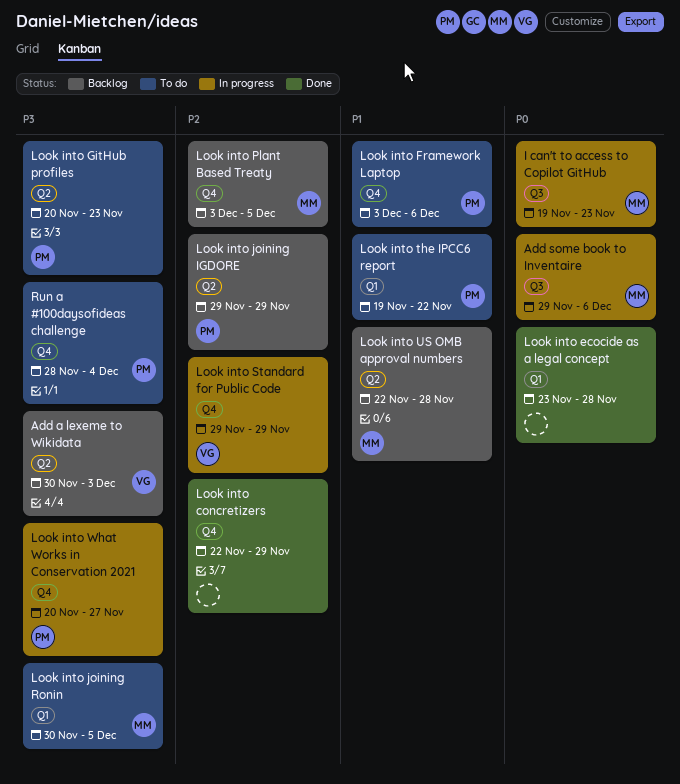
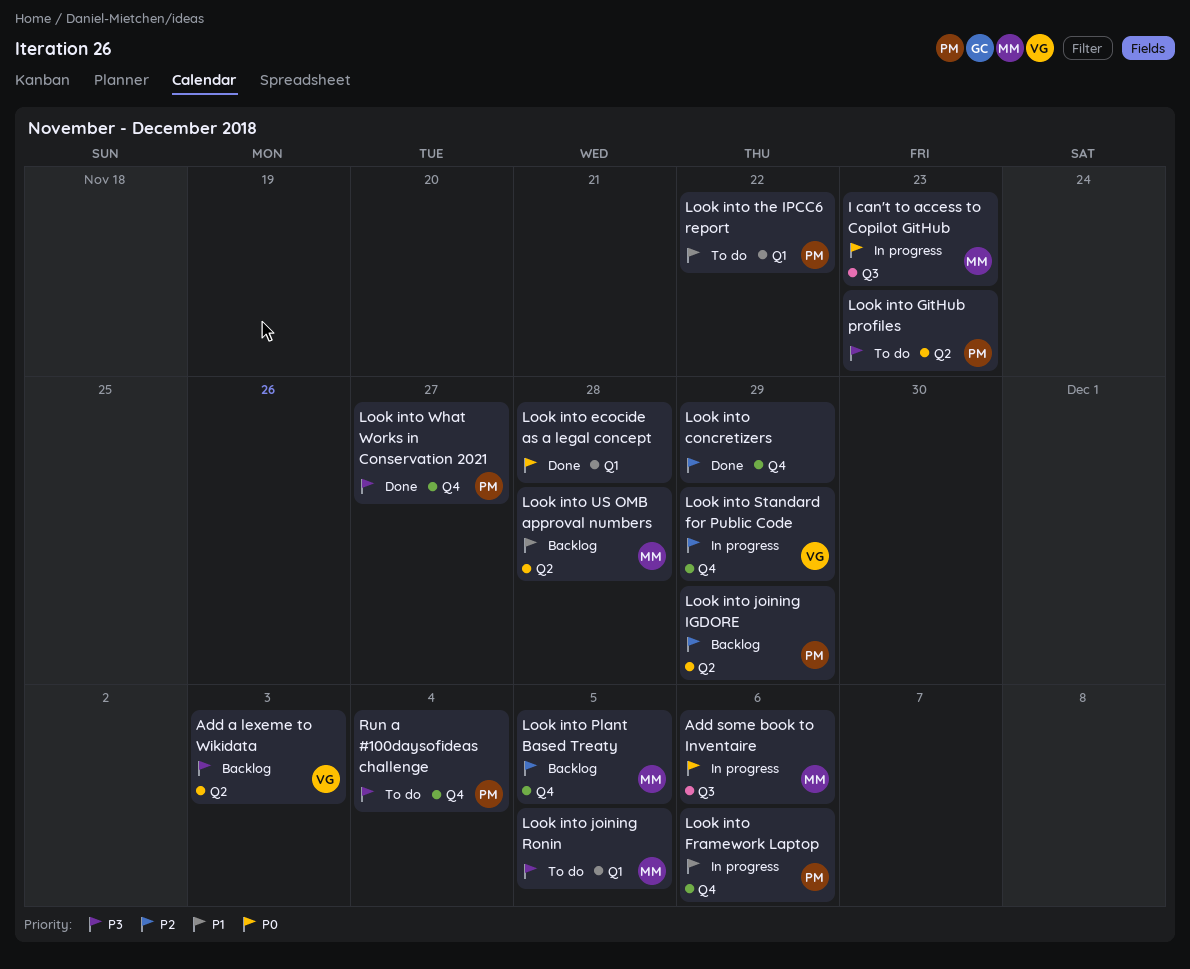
Look into Framework Laptop, status: To do -> In progress
Look into What Works in Conservation 2021, status: In progress -> Done

